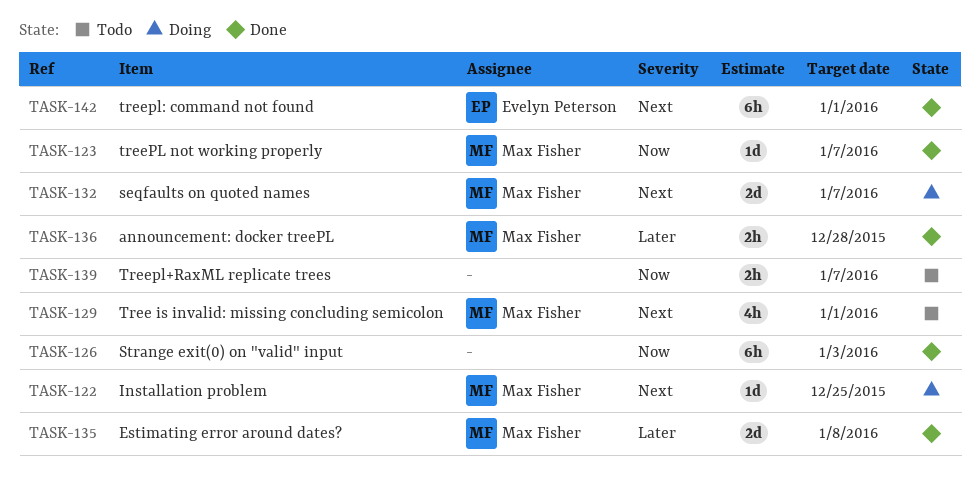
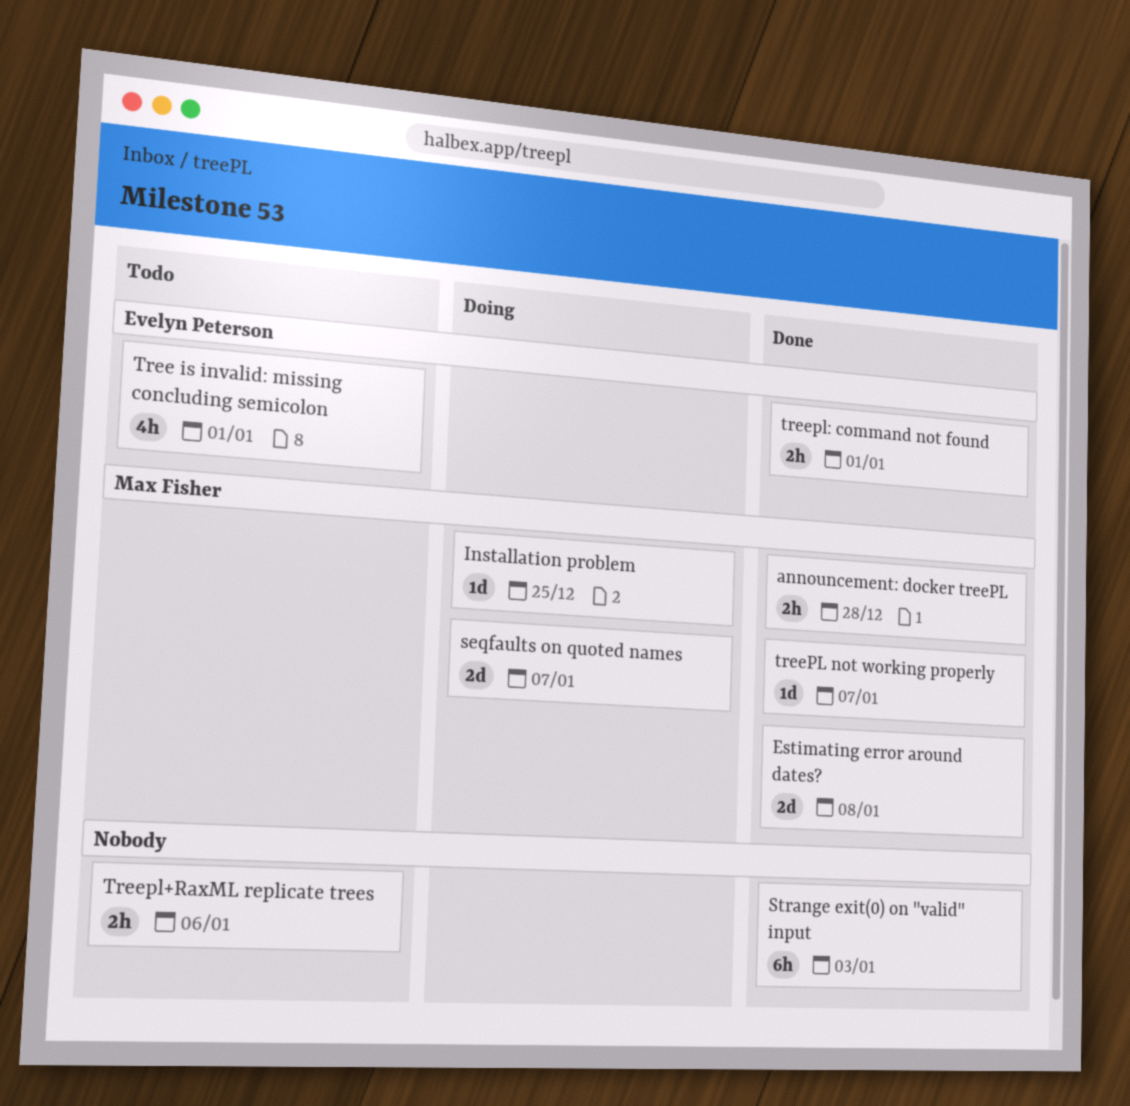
Tree is invalid: missing concluding semicolon, owner: Max Fisher -> Evelyn Peterson
Treepl+RaxML replicate trees, due: Jan 7 -> Jan 6
treepl: command not found, estimate: 6h -> 2h

